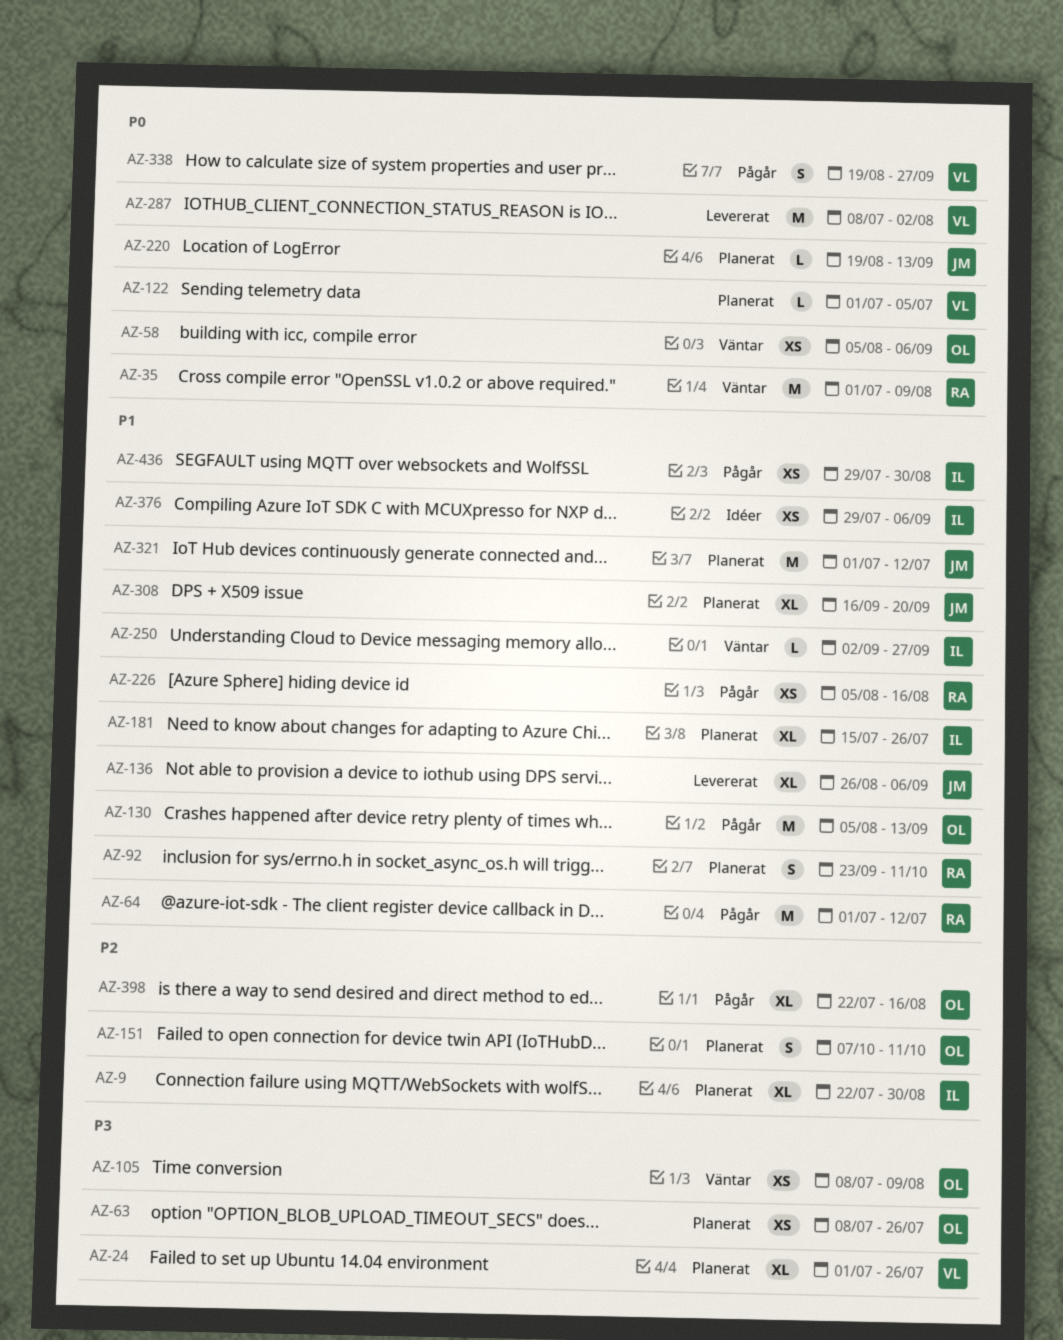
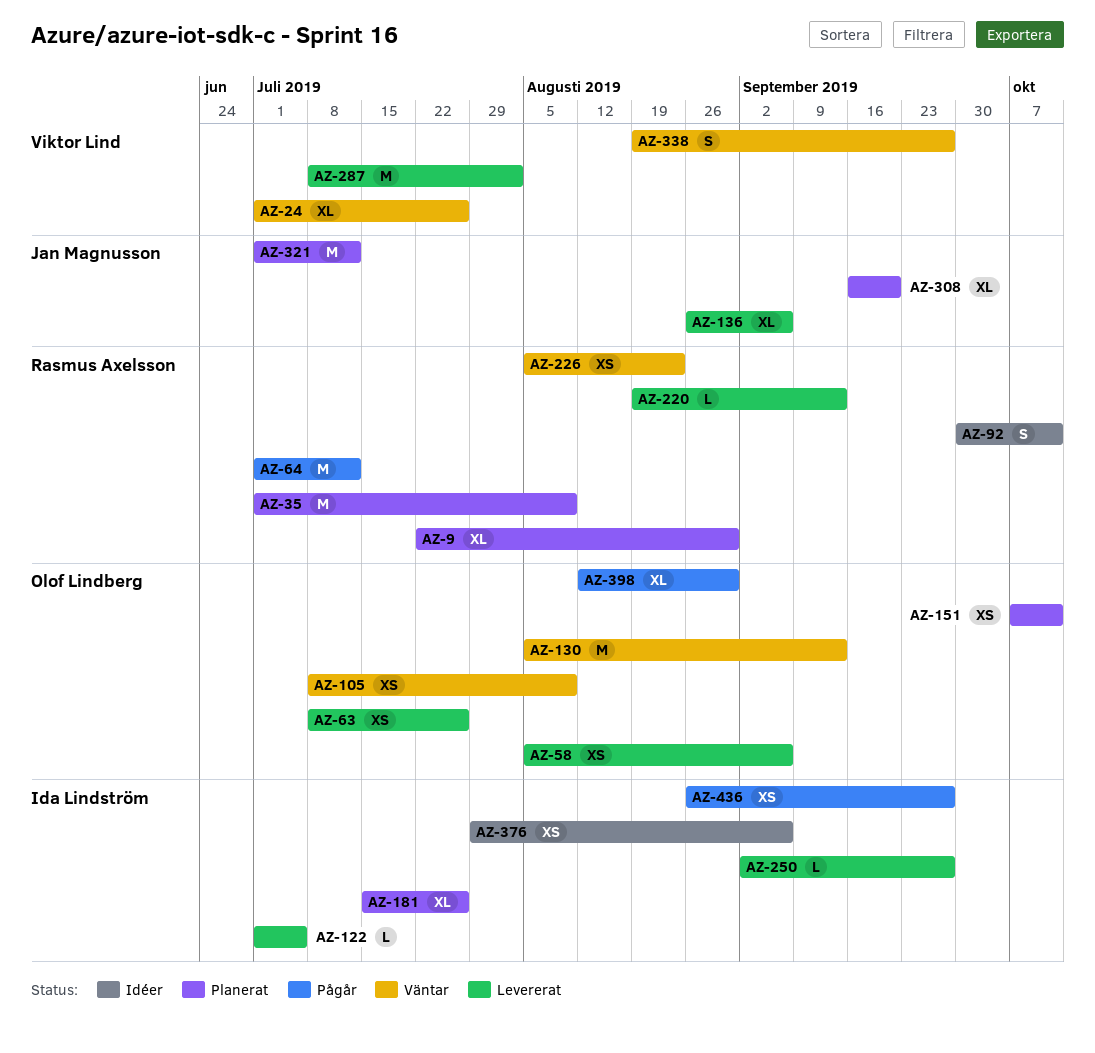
AZ-9, owner: Ida Lindström -> Rasmus Axelsson
AZ-24, status: Planerat -> Väntar
AZ-35, status: Väntar -> Planerat
AZ-58, status: Väntar -> Levererat
AZ-63, status: Planerat -> Levererat
AZ-92, status: Planerat -> Idéer
AZ-92, start: Sep 23 -> Sep 30
AZ-122, status: Planerat -> Levererat
AZ-122, owner: Viktor Lind -> Ida Lindström
AZ-130, status: Pågår -> Väntar
AZ-151, estimate: S -> XS
AZ-220, status: Planerat -> Levererat
AZ-220, owner: Jan Magnusson -> Rasmus Axelsson
AZ-226, status: Pågår -> Väntar
AZ-226, due: Aug 16 -> Aug 23
AZ-250, status: Väntar -> Levererat
AZ-338, status: Pågår -> Väntar
AZ-398, start: Jul 22 -> Aug 12
AZ-398, due: Aug 16 -> Aug 30
AZ-436, start: Jul 29 -> Aug 26
AZ-436, due: Aug 30 -> Sep 27

